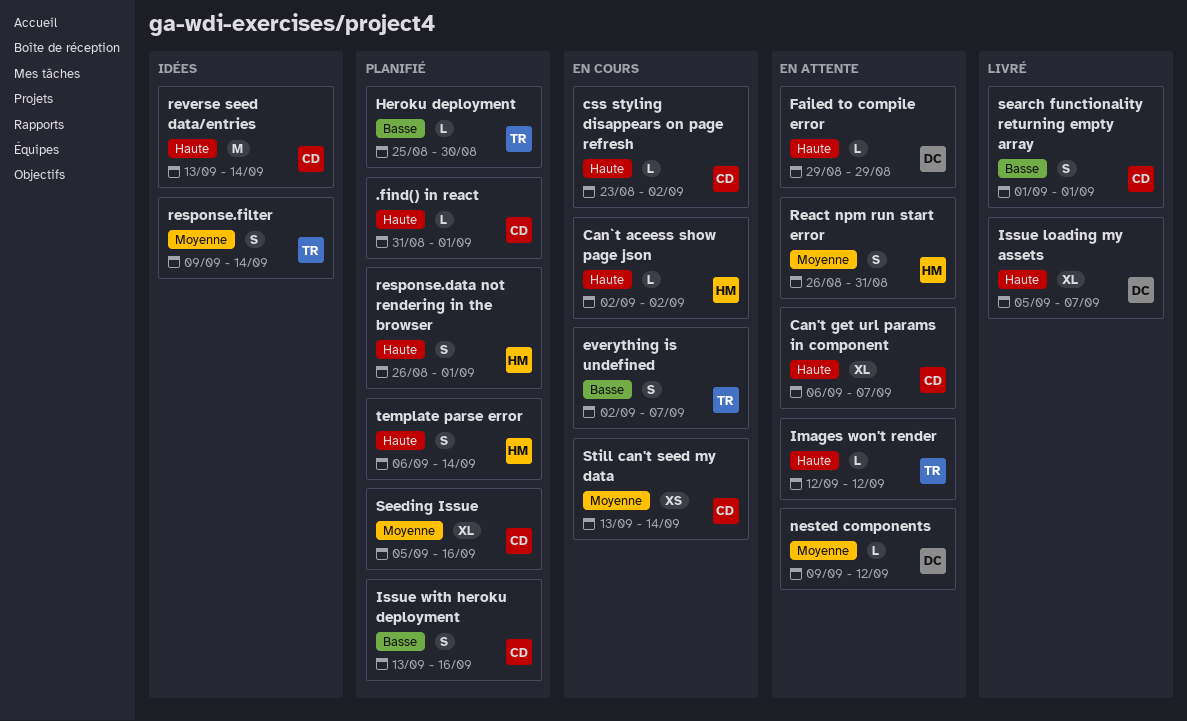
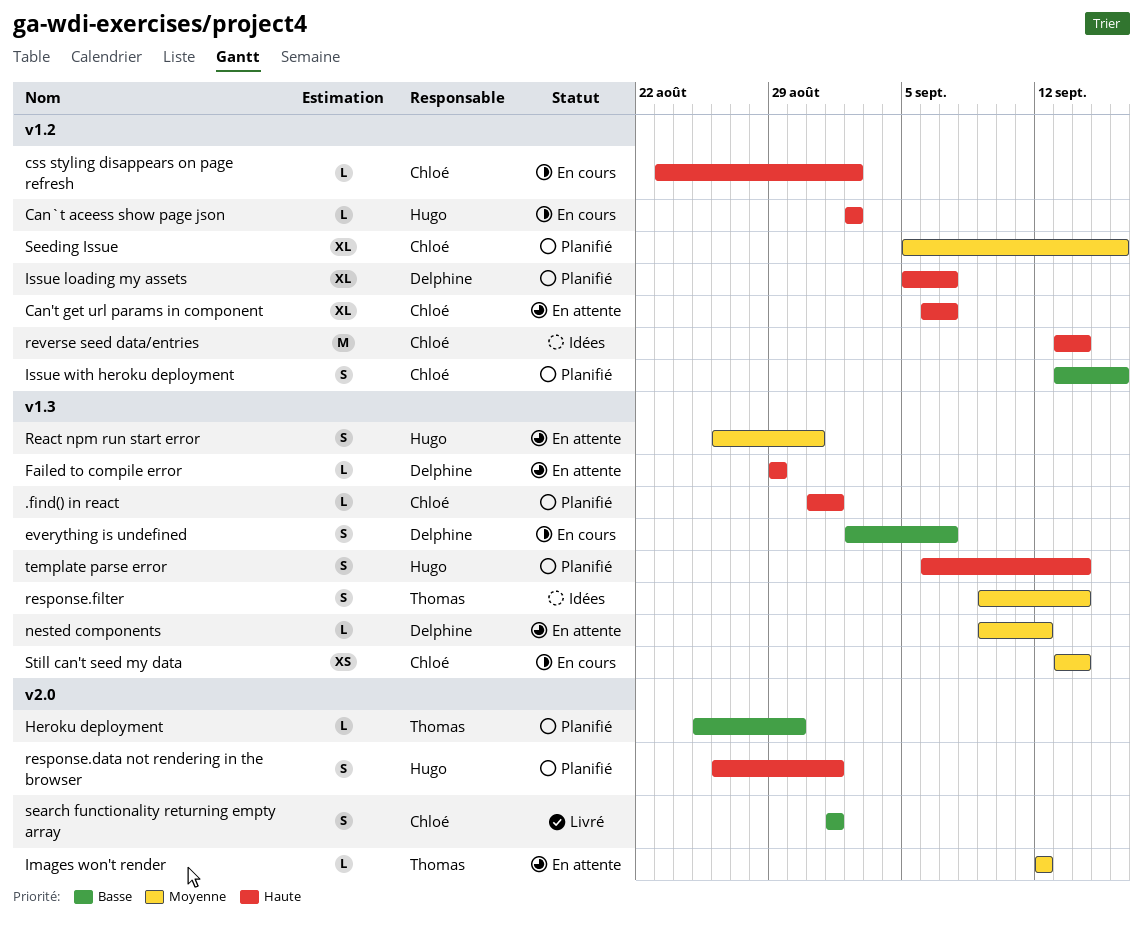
everything is undefined, owner: Thomas -> Delphine
Images won't render, priority: Haute -> Moyenne
Issue loading my assets, status: Livré -> Planifié

